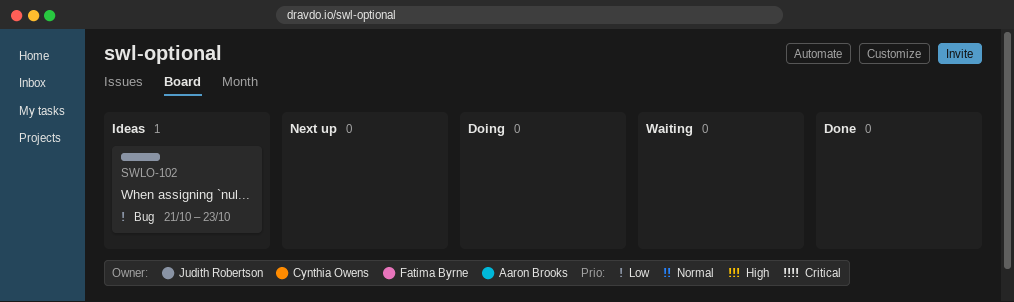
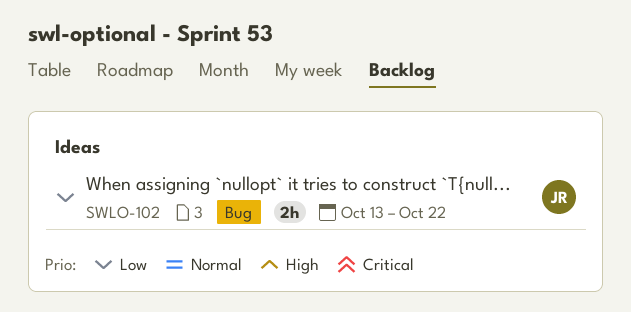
SWLO-102, start: Oct 21 -> Oct 13
SWLO-102, due: Oct 23 -> Oct 22

